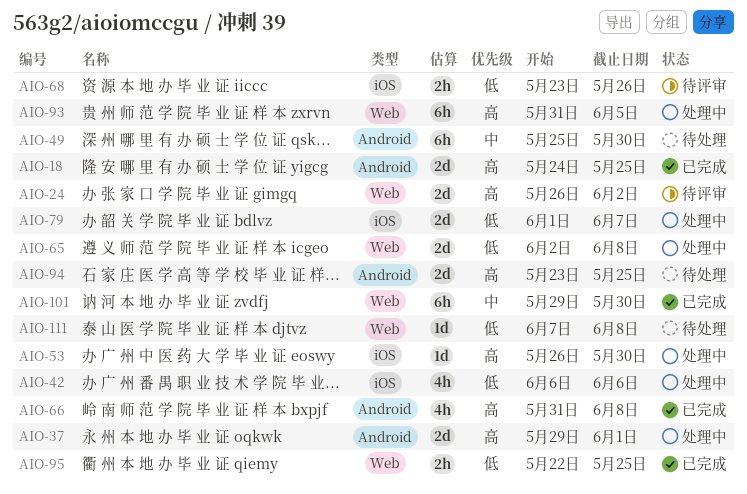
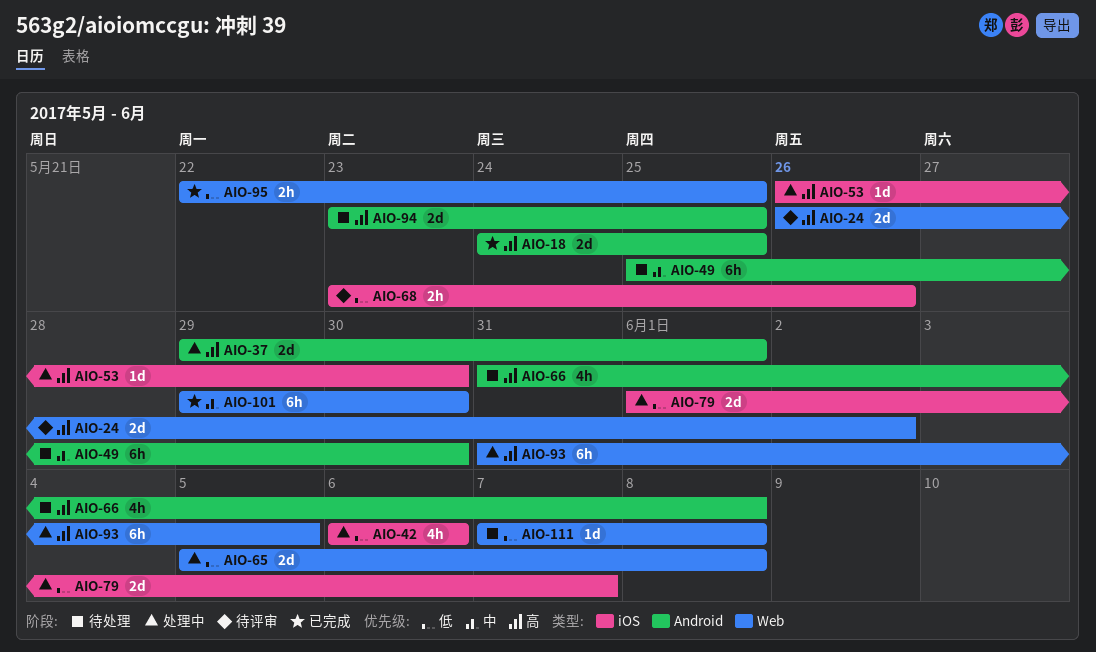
AIO-65, start: Jun 2 -> Jun 5
AIO-66, status: 已完成 -> 待处理

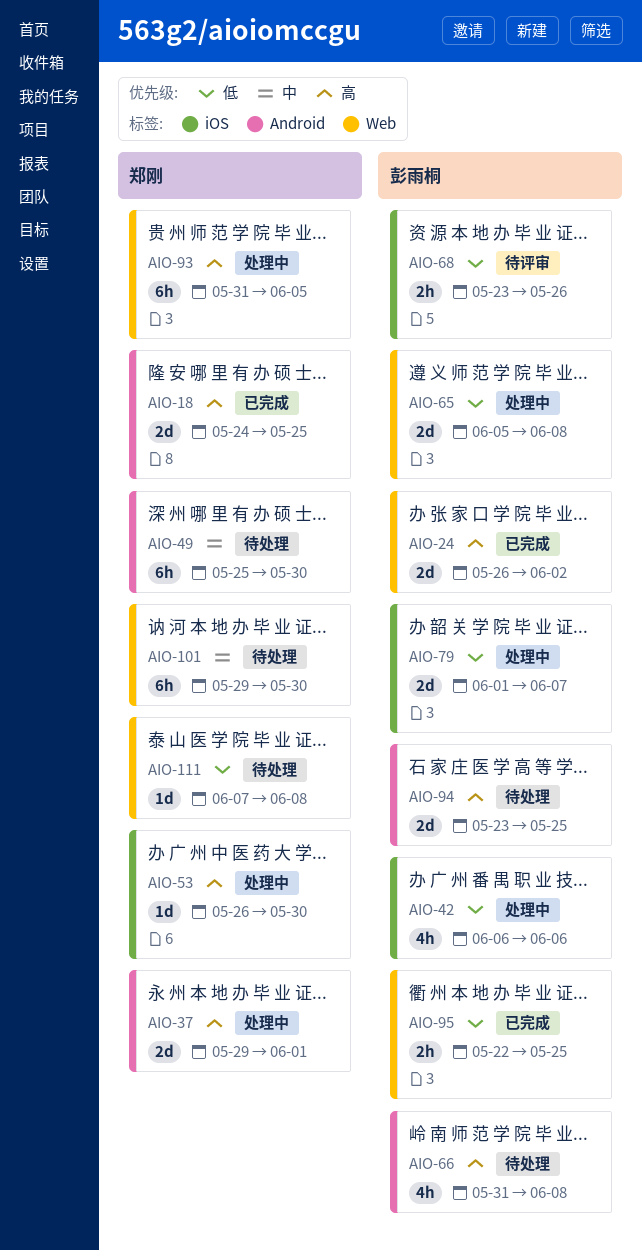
AIO-24, status: 待评审 -> 已完成
AIO-101, status: 已完成 -> 待处理

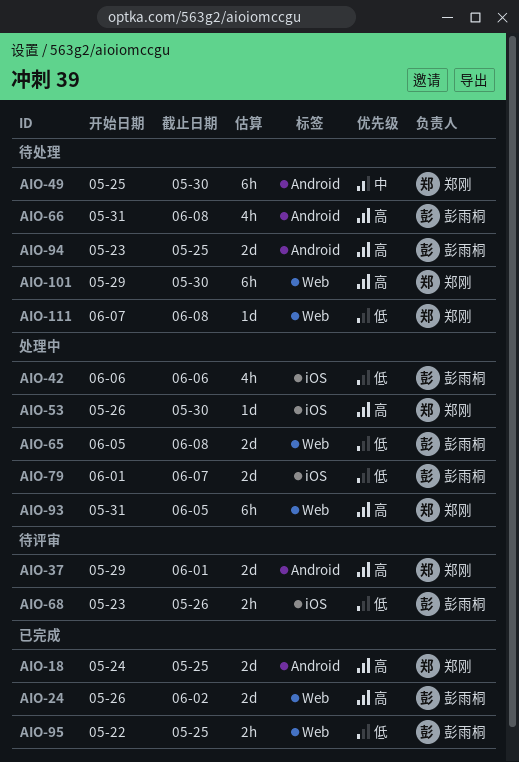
AIO-37, status: 处理中 -> 待评审
AIO-101, priority: 中 -> 高

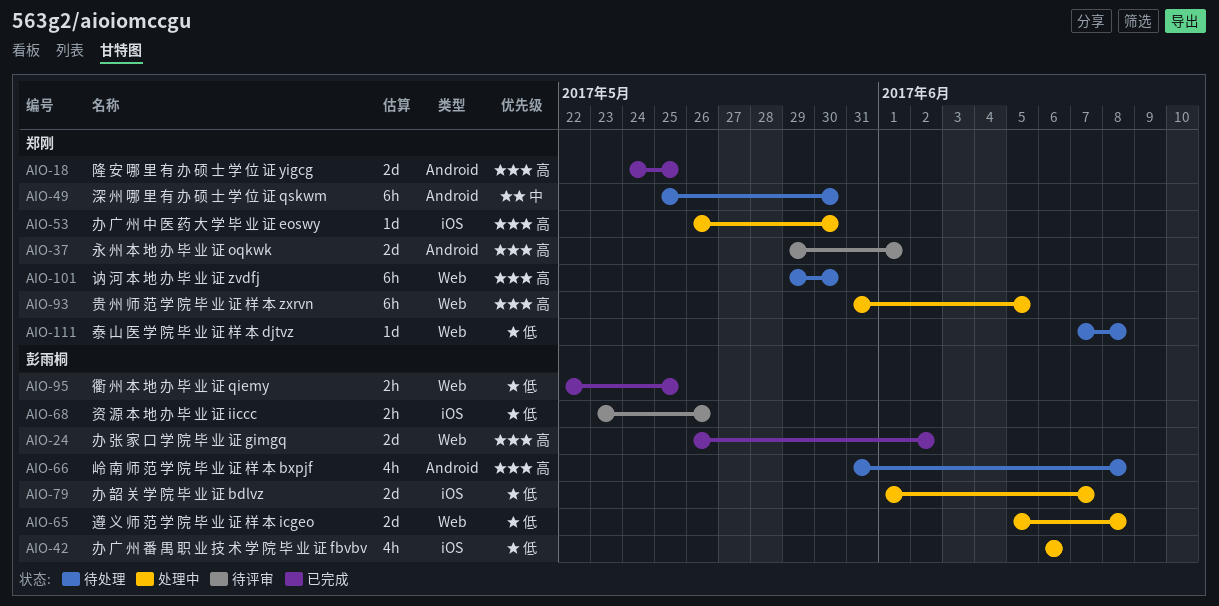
AIO-94: present -> none

